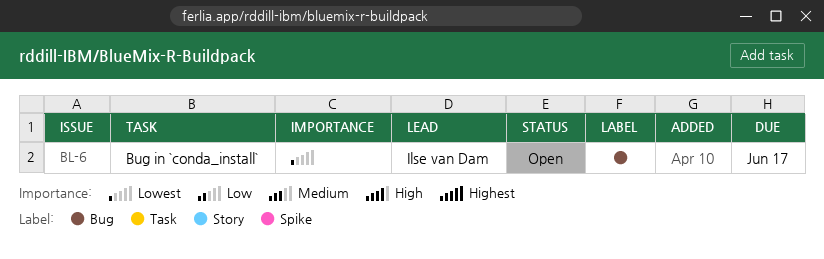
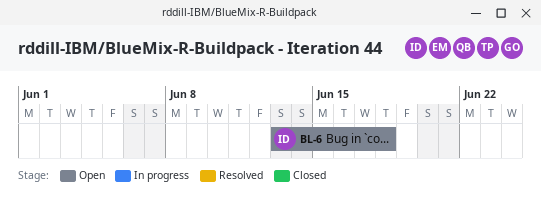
BL-6, due: Jun 17 -> Jun 18

